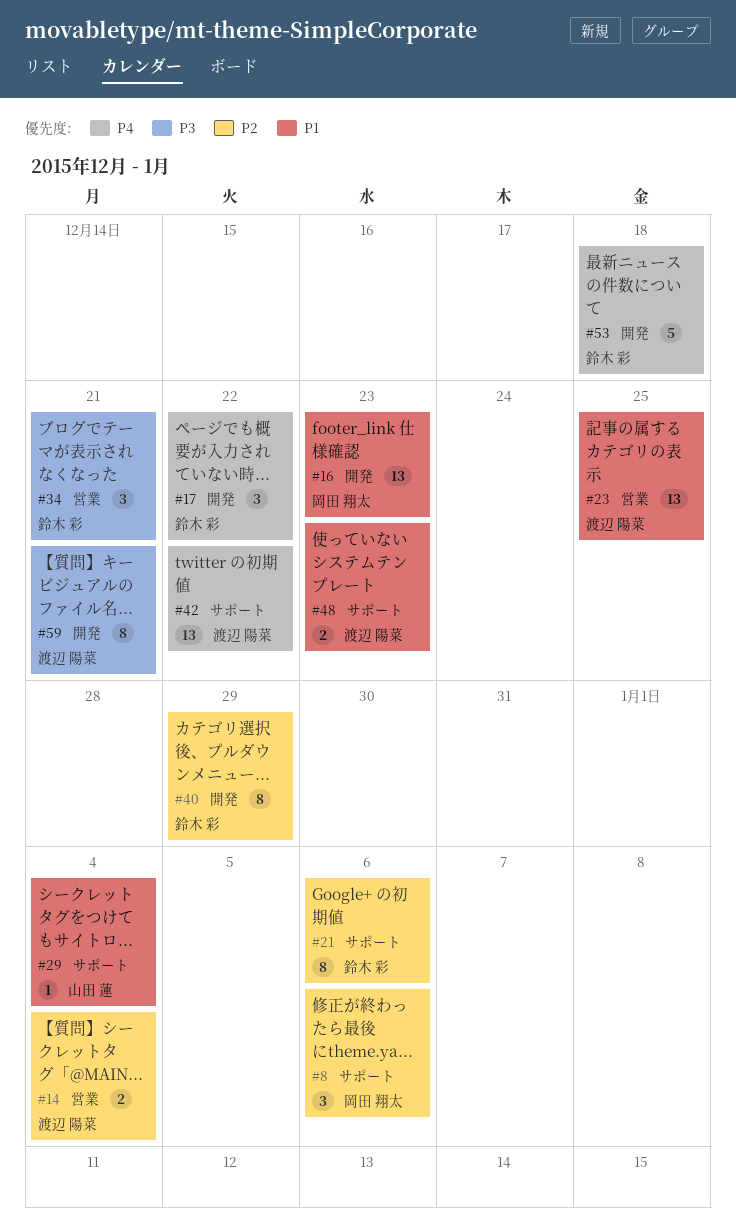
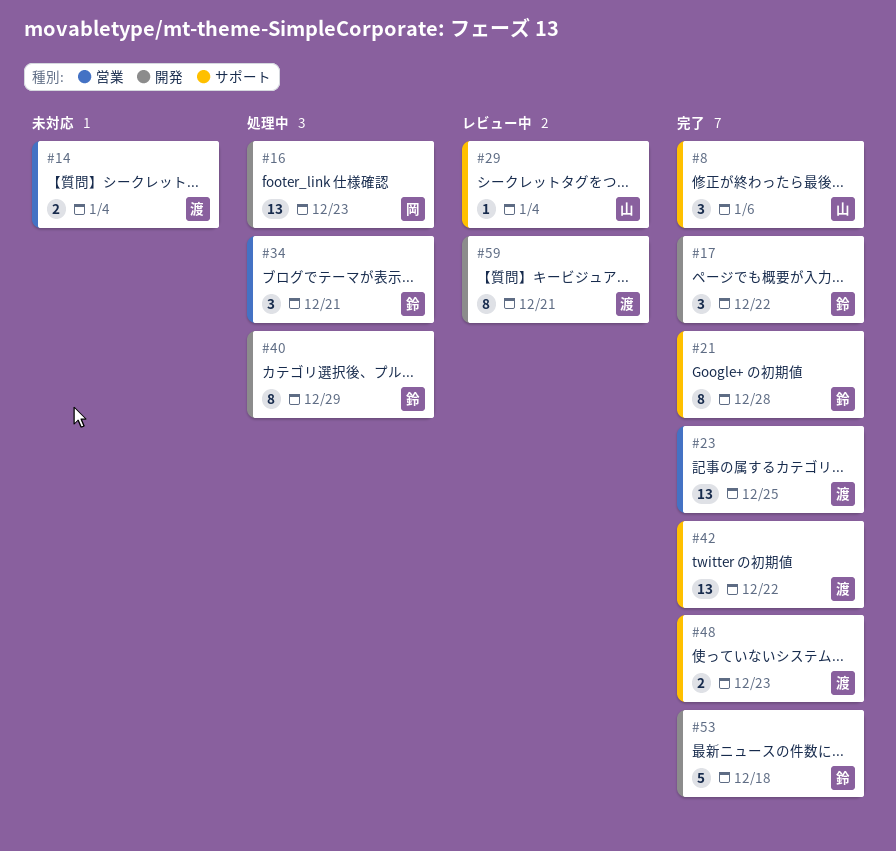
#8, owner: 岡田 翔太 -> 山田 蓮
#21, due: Jan 6 -> Dec 28

